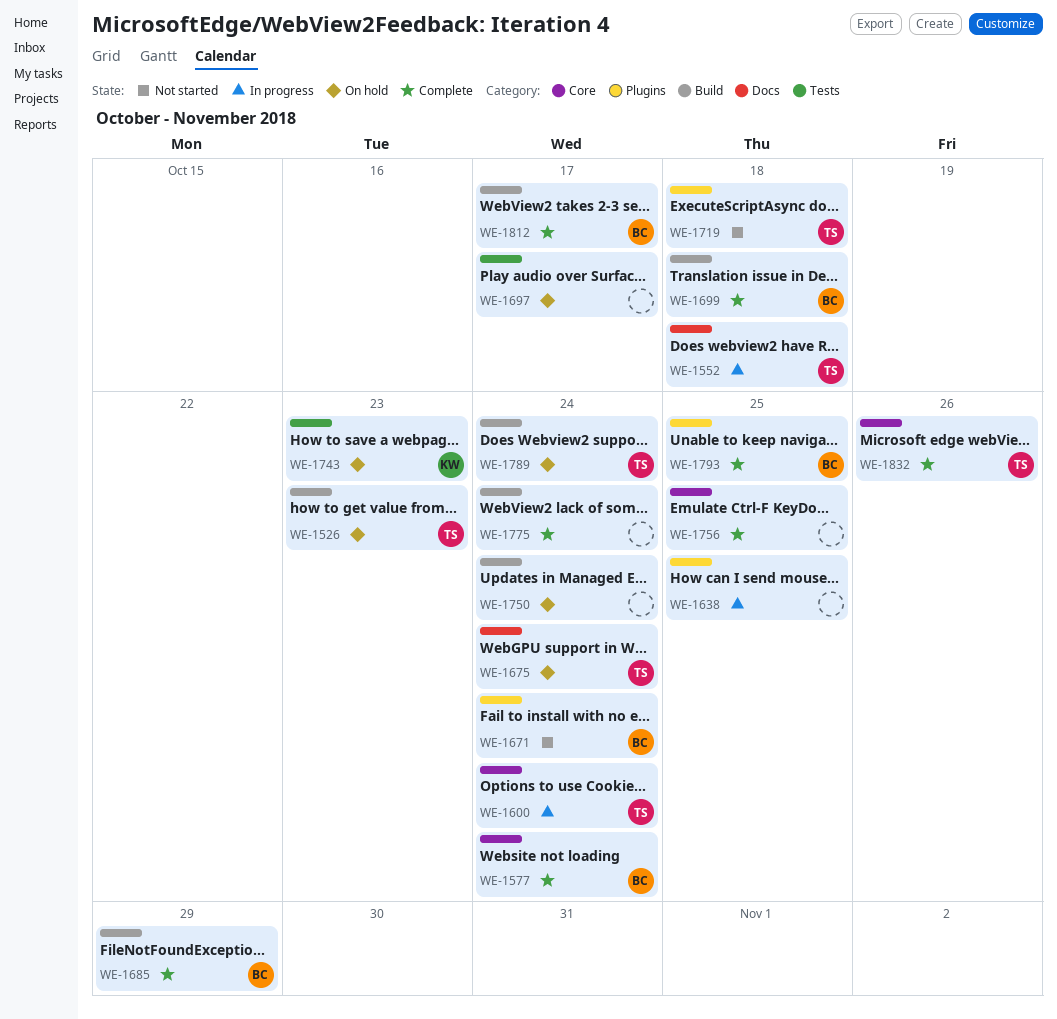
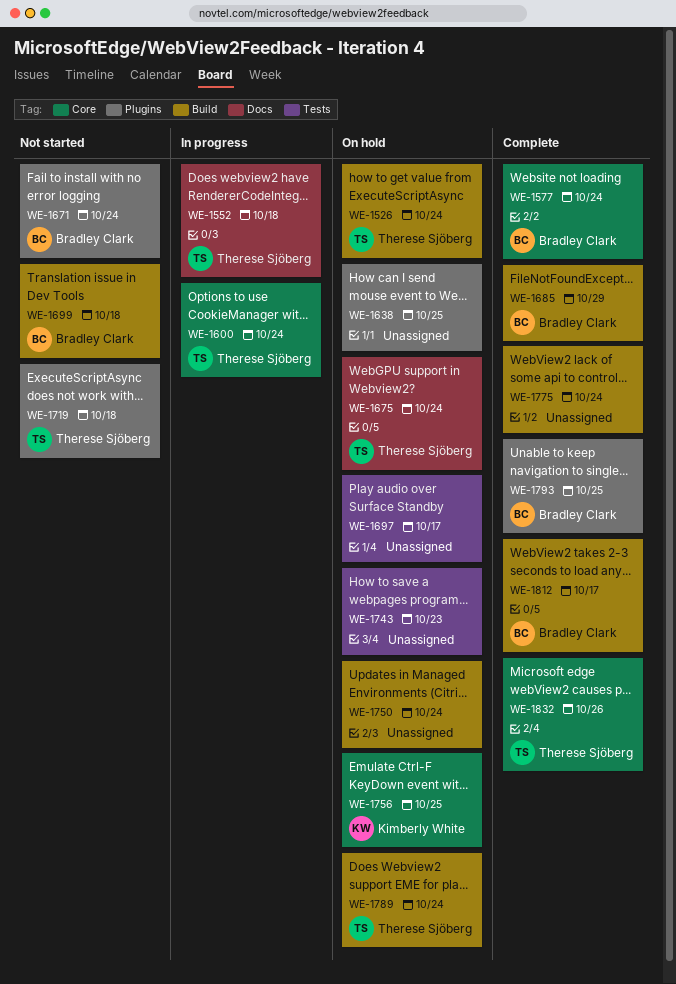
WE-1526, due: Oct 23 -> Oct 24
WE-1638, status: In progress -> On hold
WE-1699, status: Complete -> Not started
WE-1743, owner: Kimberly White -> none
WE-1756, status: Complete -> On hold
WE-1756, owner: none -> Kimberly White

